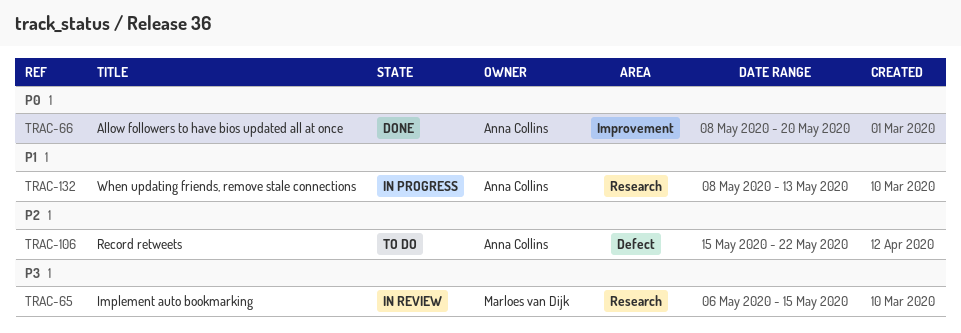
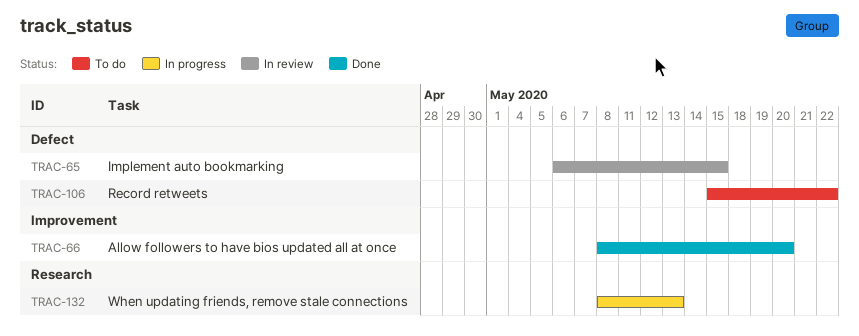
TRAC-65, label: Research -> Defect

